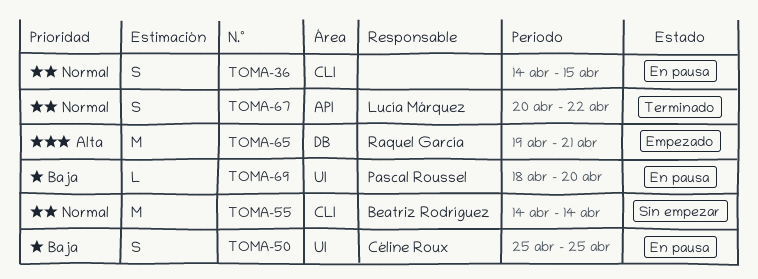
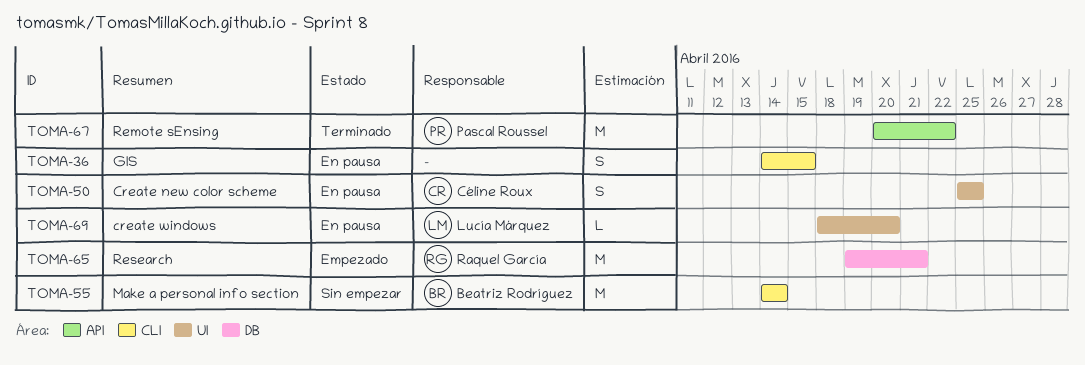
TOMA-67, owner: Lucía Márquez -> Pascal Roussel
TOMA-67, estimate: S -> M
TOMA-69, owner: Pascal Roussel -> Lucía Márquez

